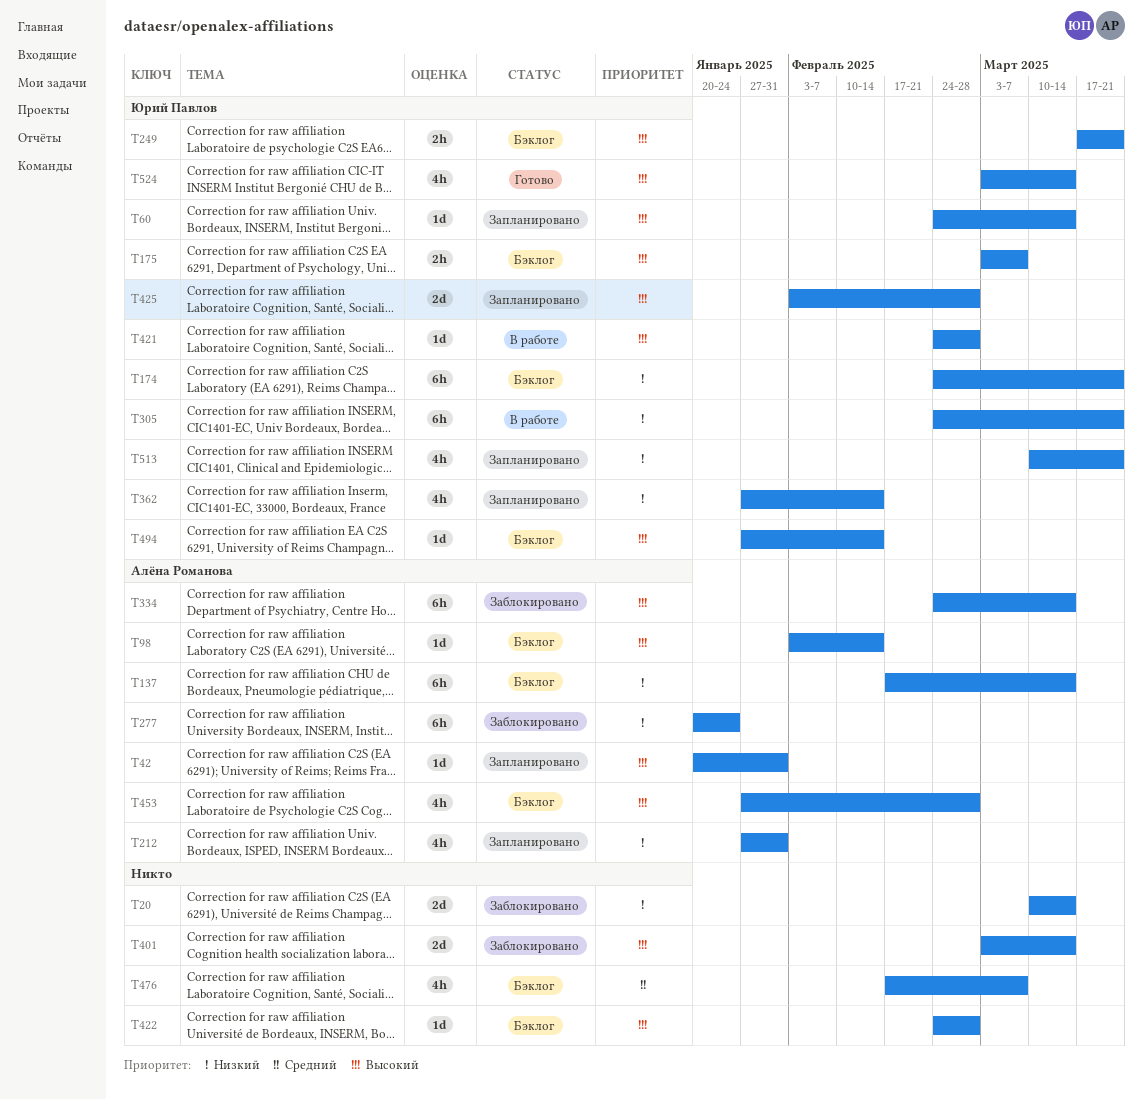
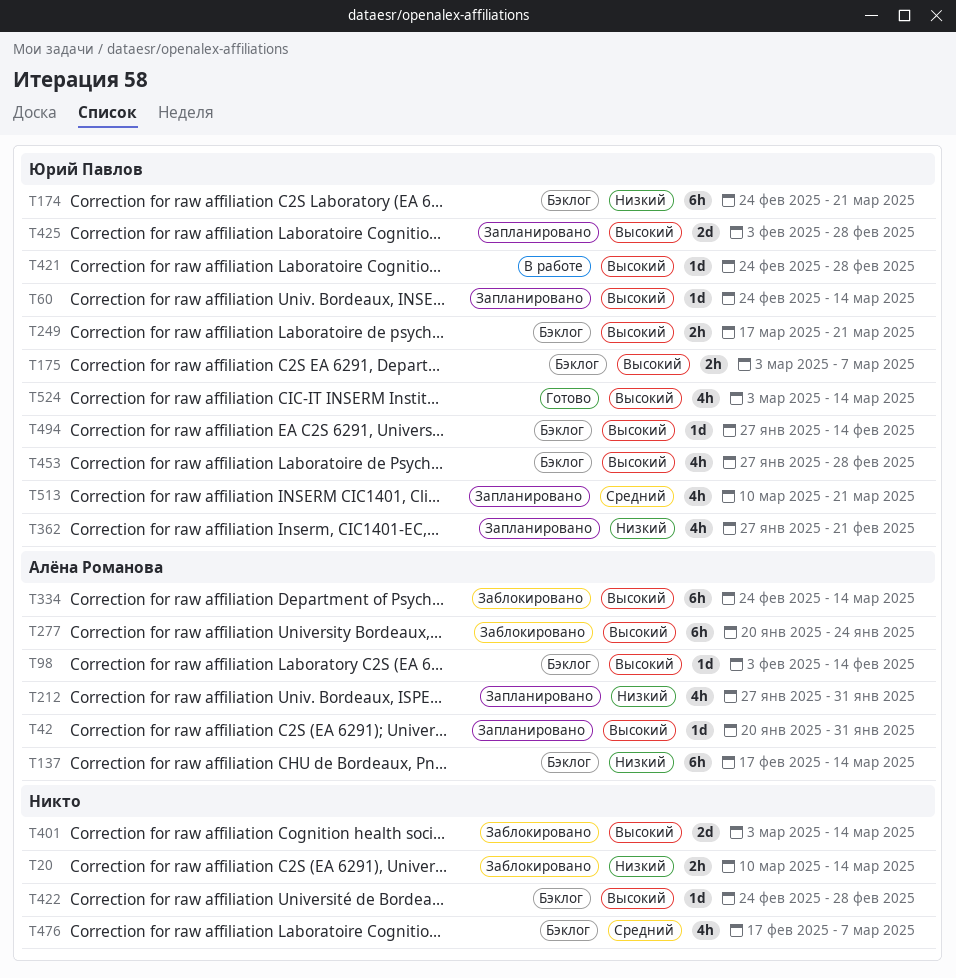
T20, estimate: 2d -> 2h
T277, priority: Низкий -> Высокий
T305: present -> none
T362, due: Feb 14 -> Feb 21
T453, owner: Алёна Романова -> Юрий Павлов
T513, priority: Низкий -> Средний

